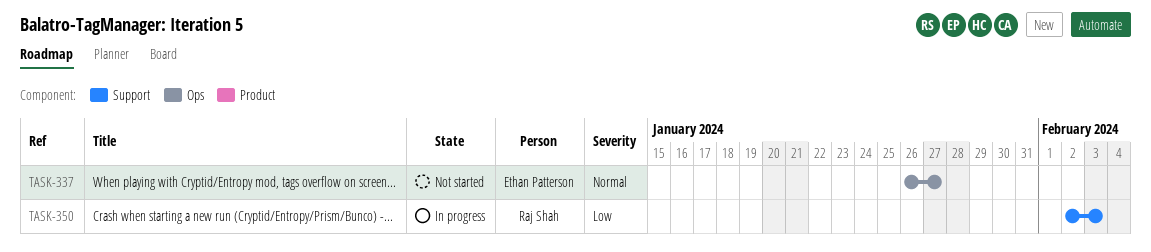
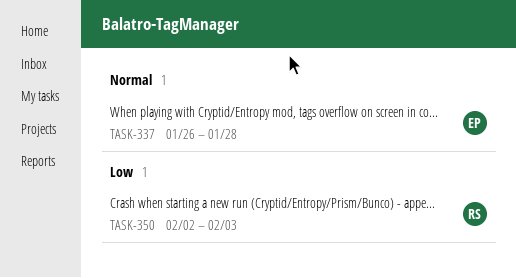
TASK-337, due: Jan 27 -> Jan 28

